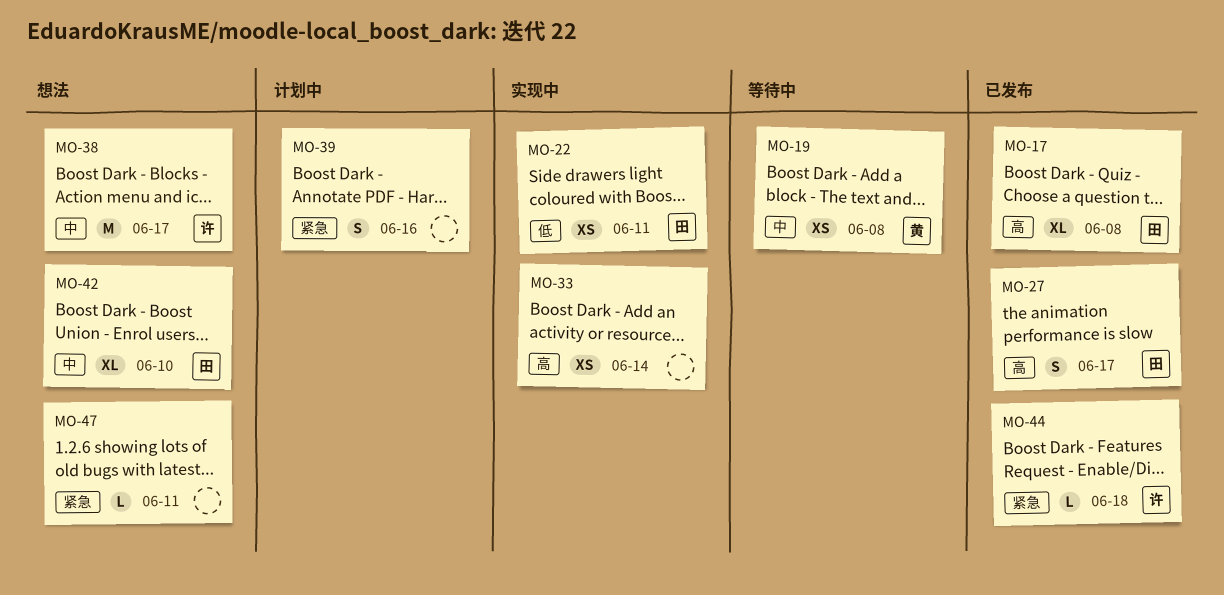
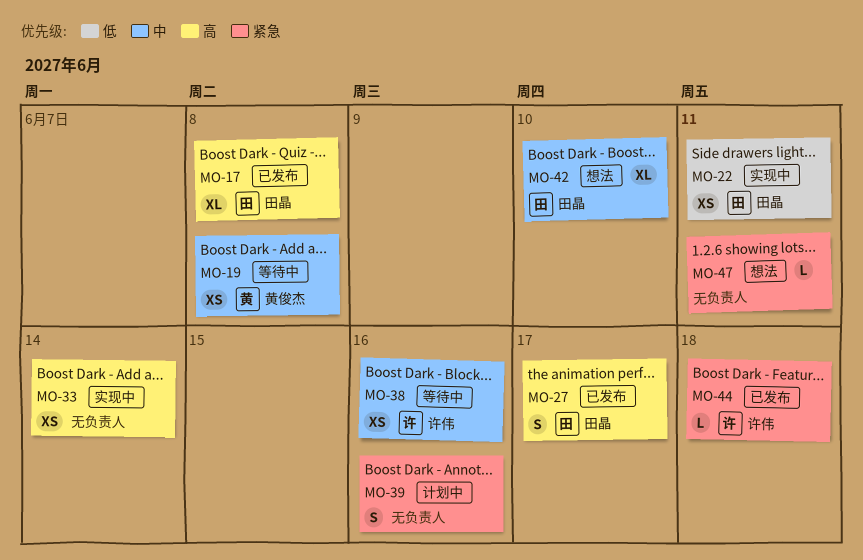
MO-38, status: 想法 -> 等待中
MO-38, estimate: M -> XS
MO-38, due: Jun 17 -> Jun 16

